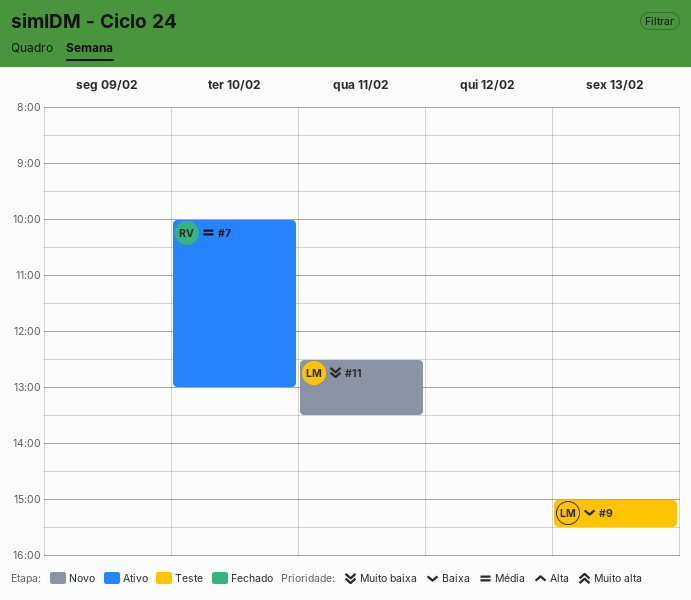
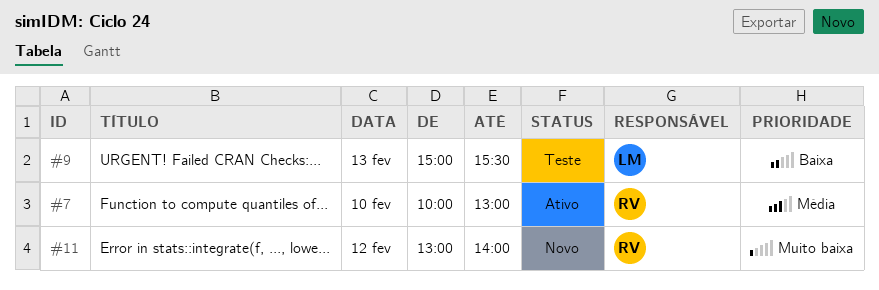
#11, owner: LM -> RV
#11, day: Feb 11 -> Feb 12
#11, begins: 12:30 -> 13:00
#11, ends: 13:30 -> 14:00

